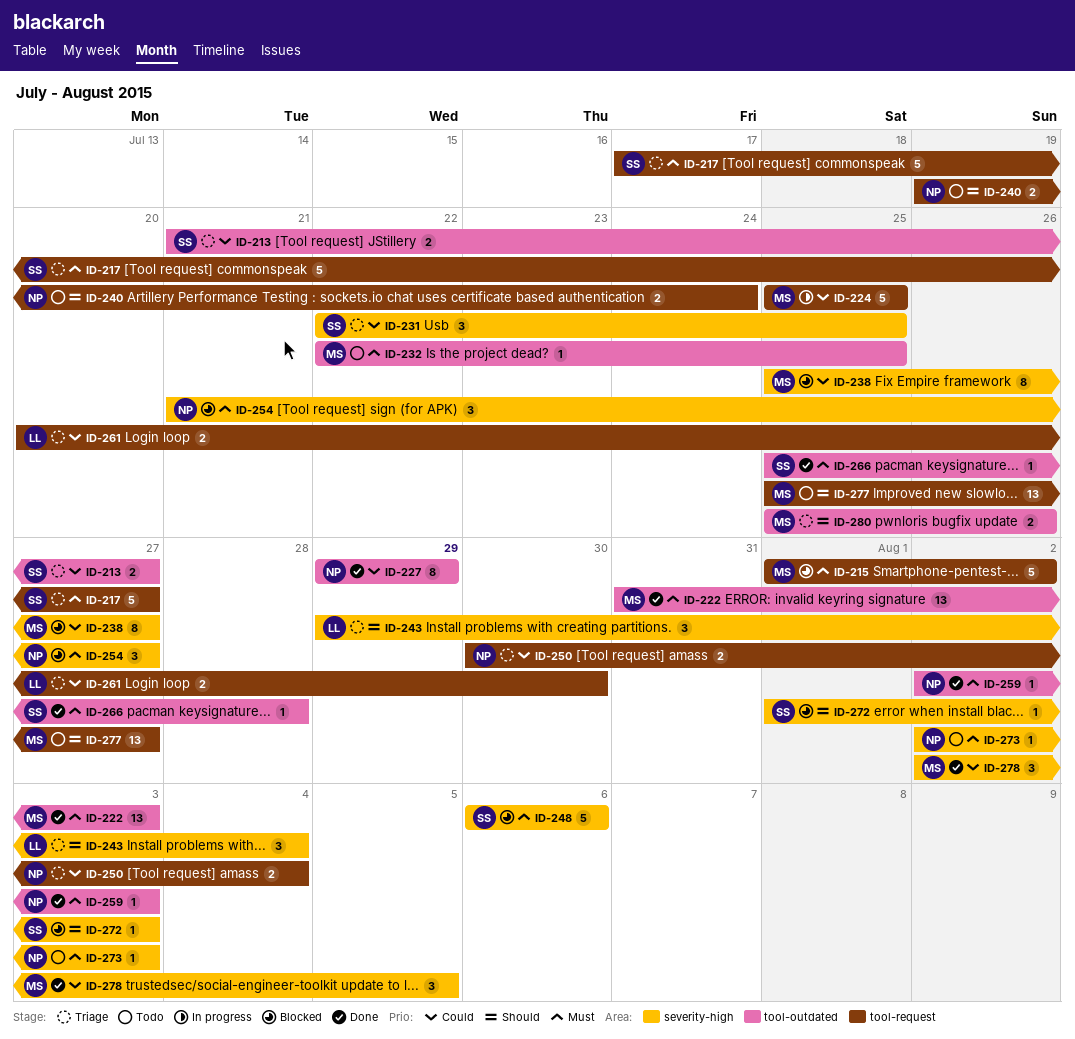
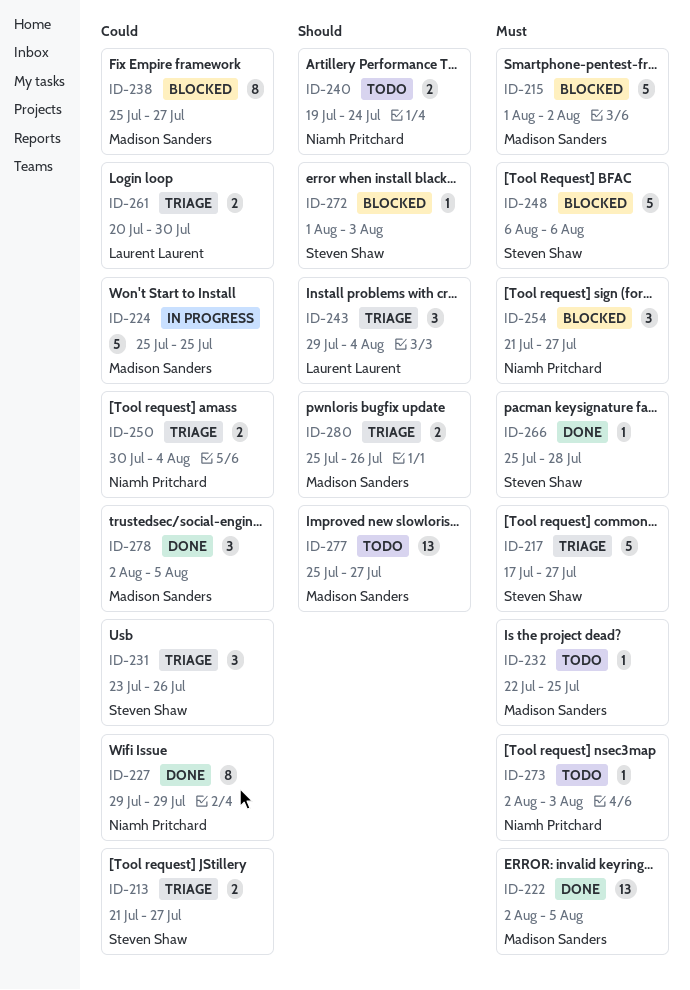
ID-222, start: Jul 31 -> Aug 2
ID-222, due: Aug 3 -> Aug 5
ID-231, start: Jul 22 -> Jul 23
ID-231, due: Jul 25 -> Jul 26
ID-259: present -> none

